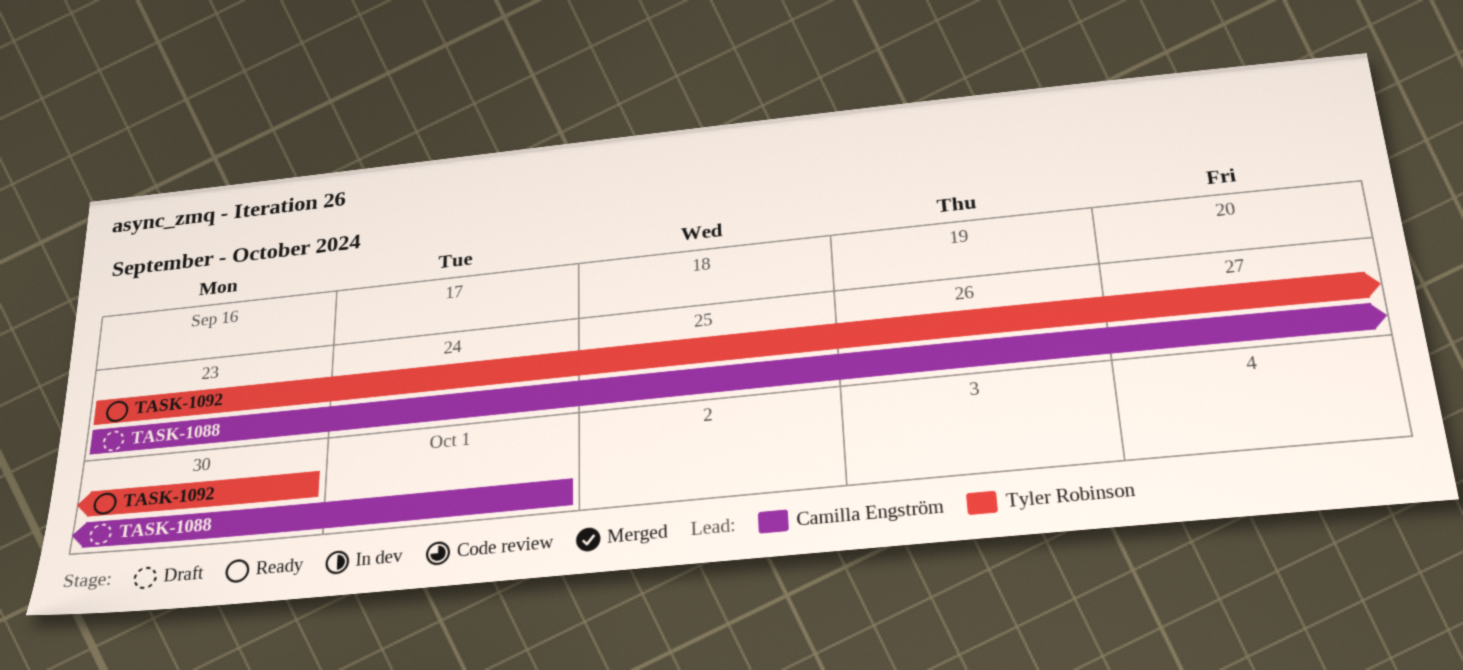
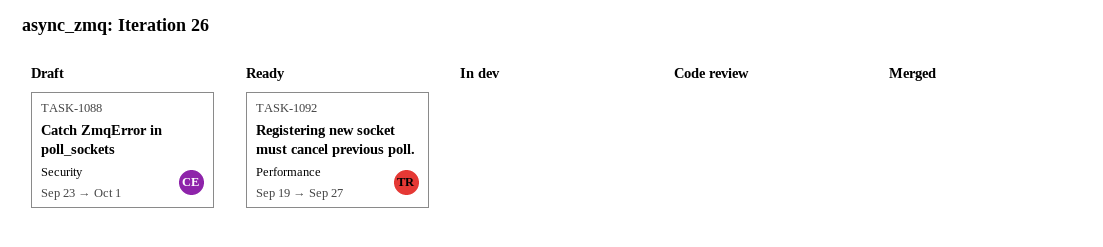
TASK-1092, start: Sep 23 -> Sep 19
TASK-1092, due: Sep 30 -> Sep 27

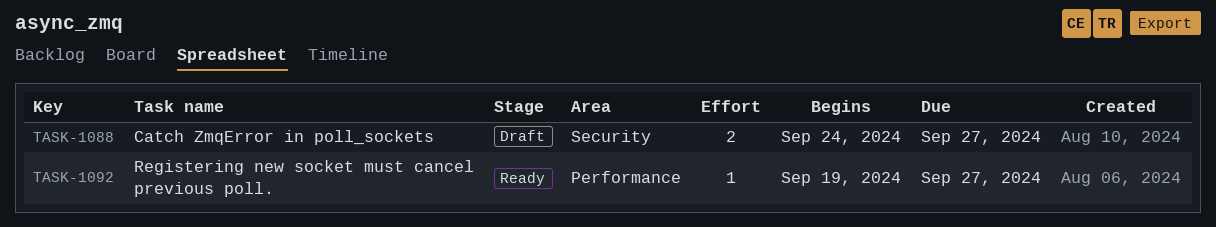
TASK-1088, start: Sep 23 -> Sep 24
TASK-1088, due: Oct 1 -> Sep 27

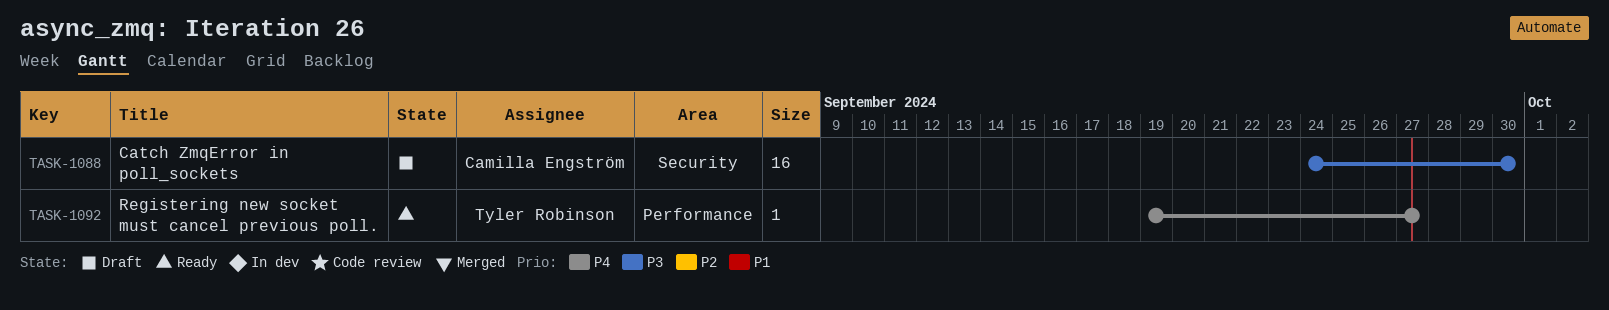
TASK-1088, estimate: 2 -> 16
TASK-1088, due: Sep 27 -> Sep 30

